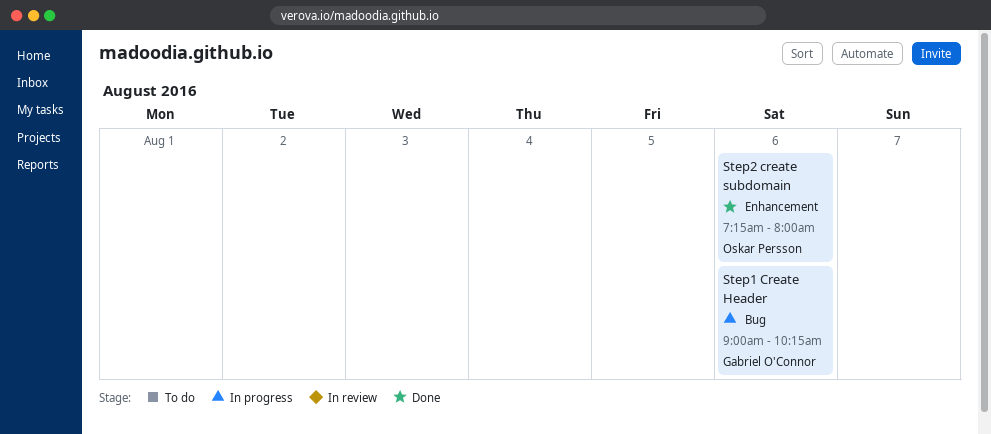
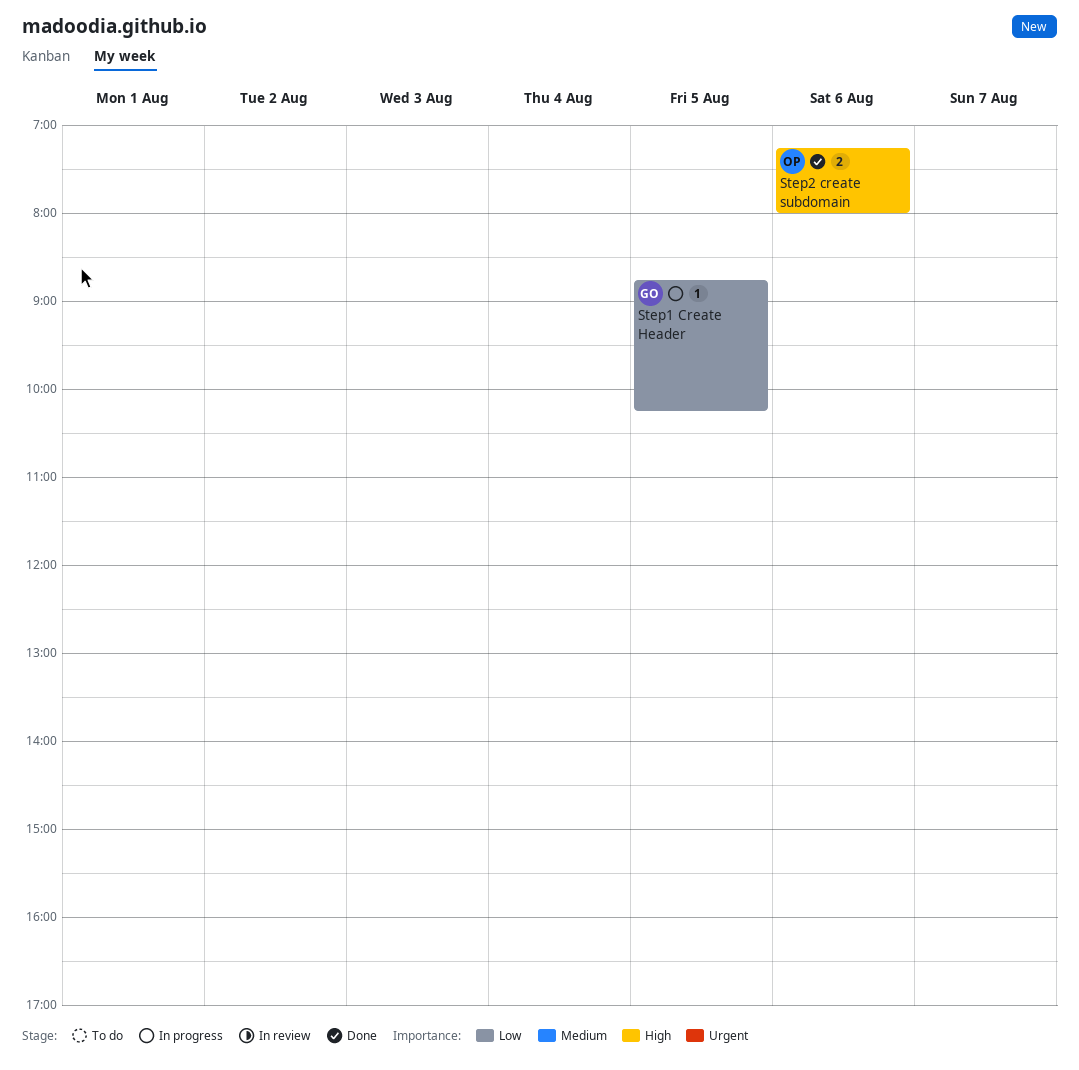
Step1 Create Header, day: Aug 6 -> Aug 5
Step1 Create Header, begins: 09:00 -> 08:45

